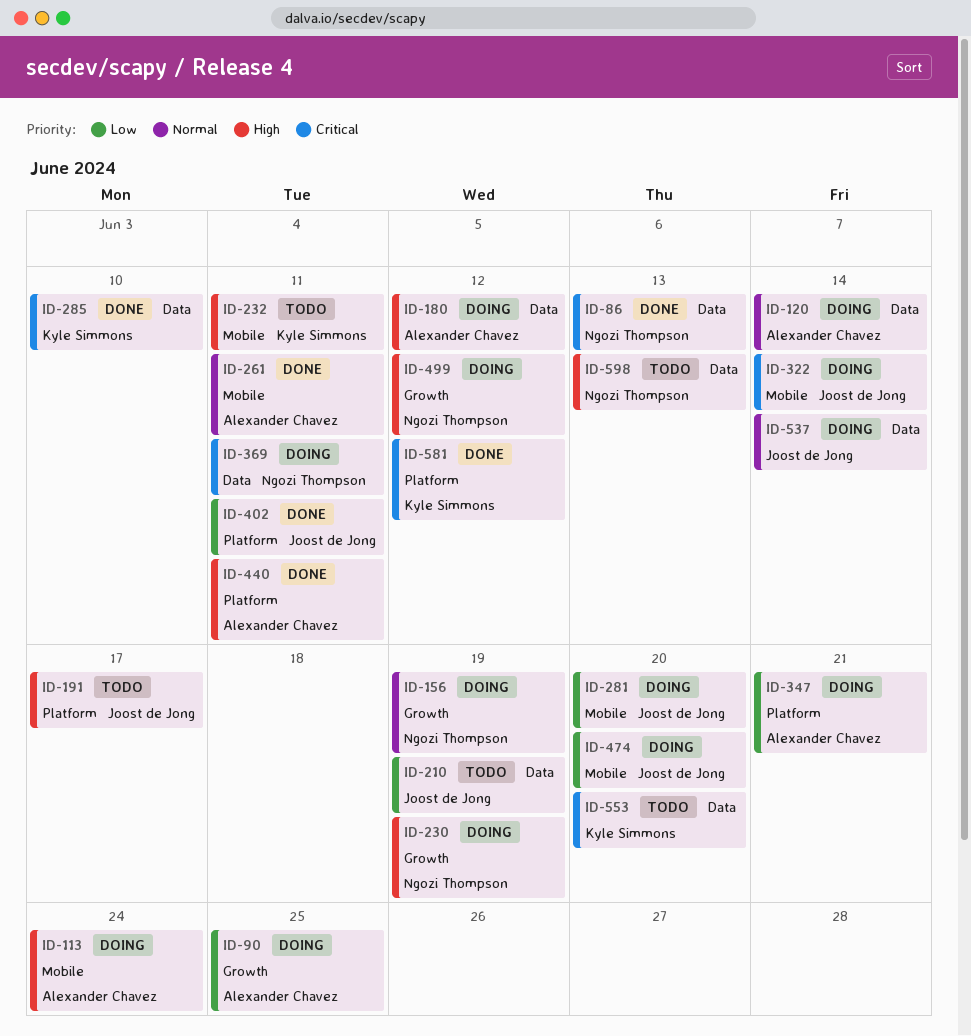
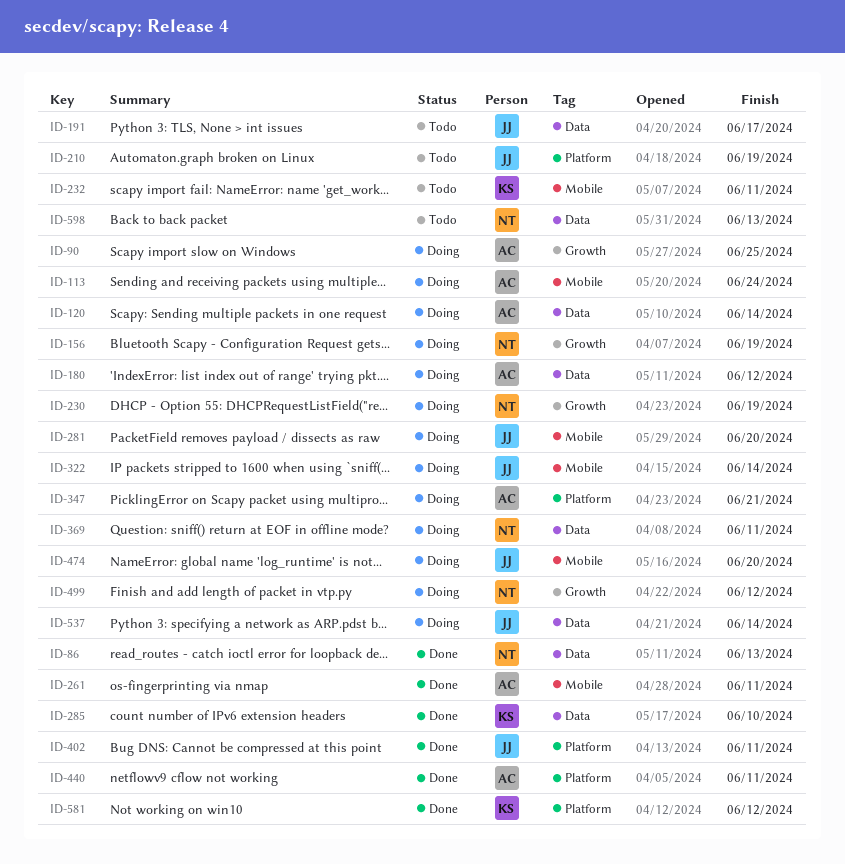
ID-191, label: Platform -> Data
ID-210, label: Data -> Platform
ID-553: present -> none

